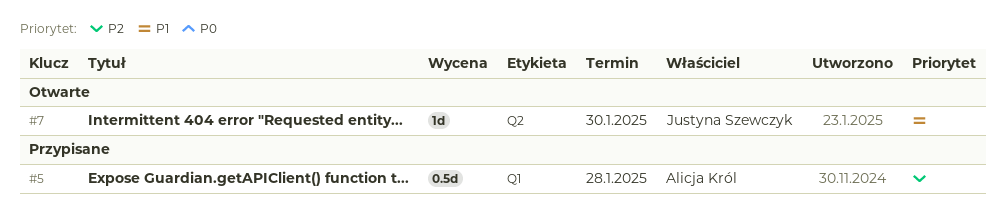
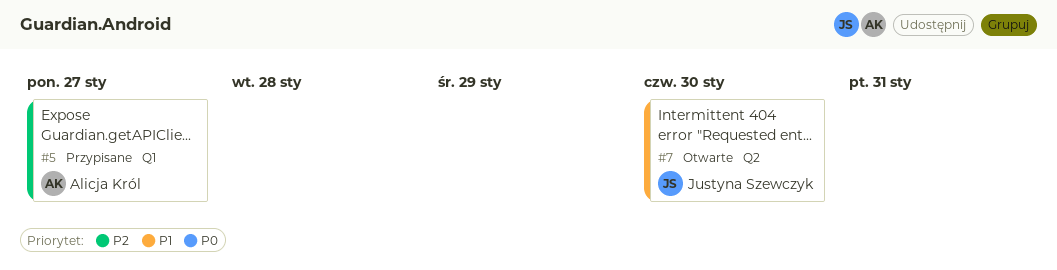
#5, due: Jan 28 -> Jan 27

